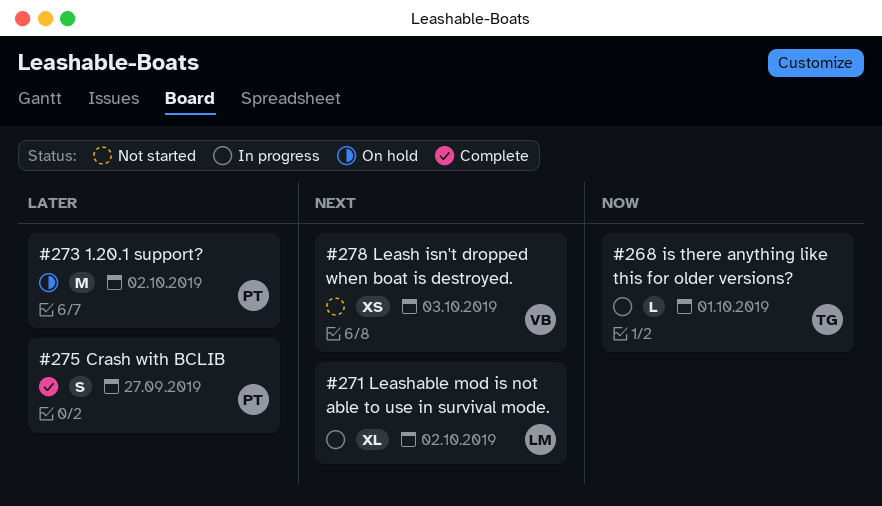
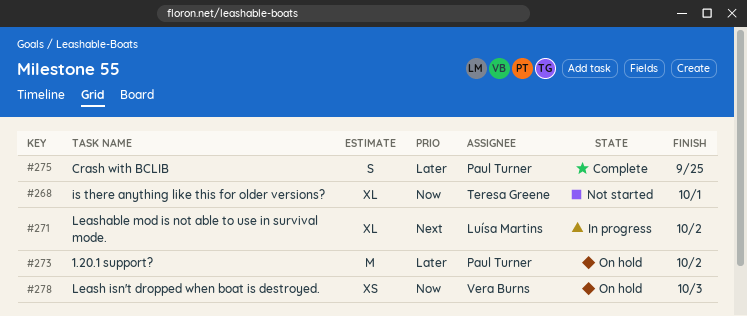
#268, status: In progress -> Not started
#268, estimate: L -> XL
#275, due: Sep 27 -> Sep 25
#278, status: Not started -> On hold
#278, priority: Next -> Now

